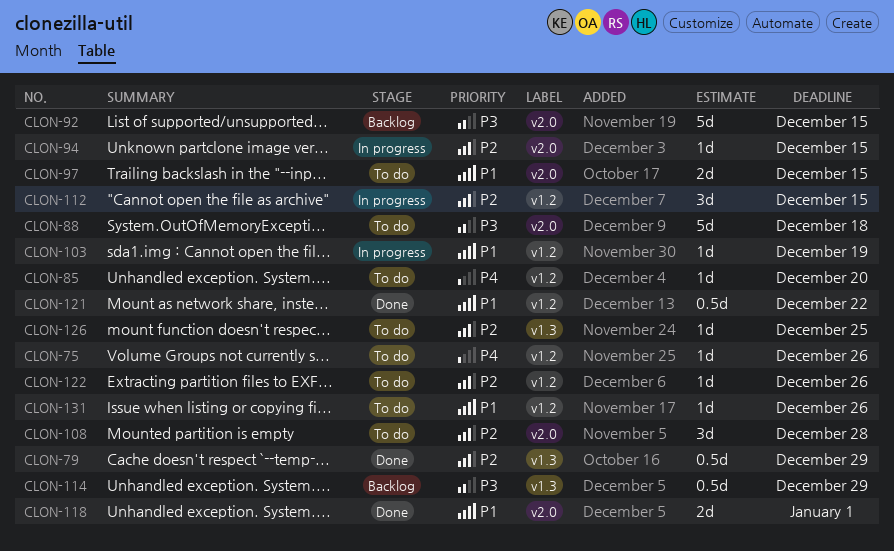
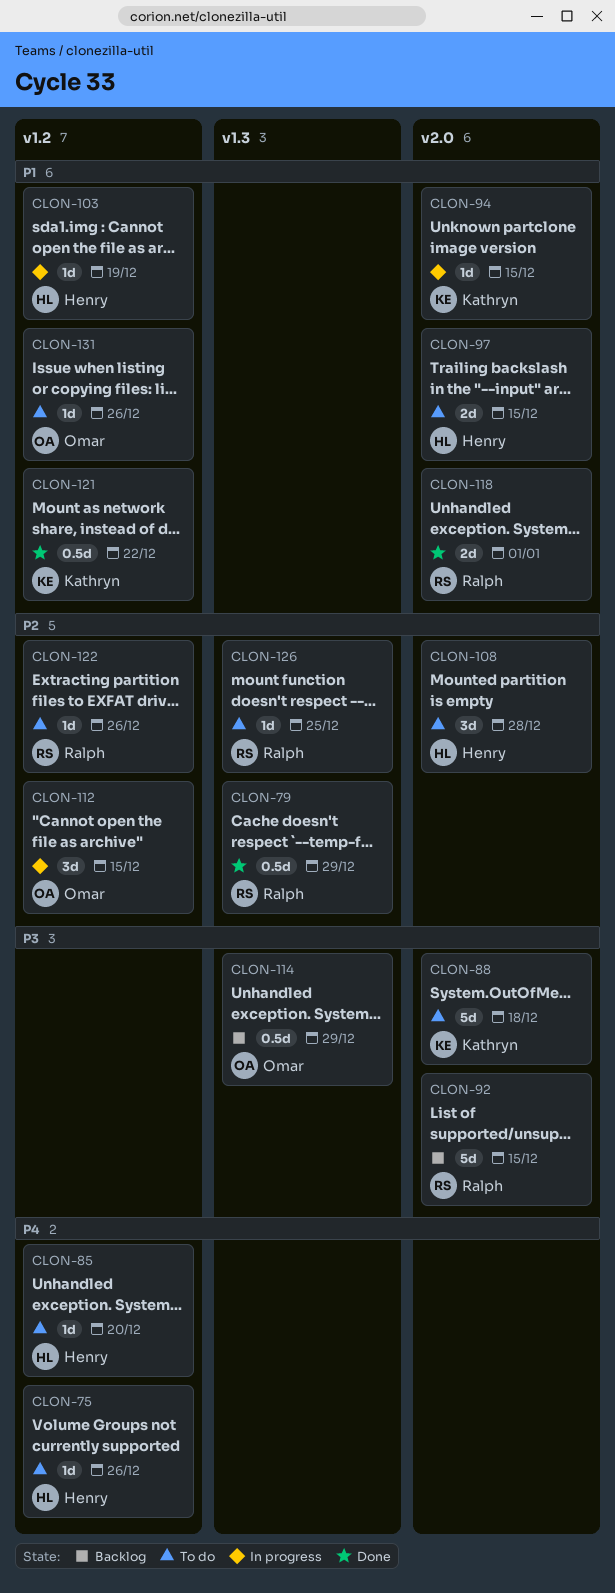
CLON-94, priority: P2 -> P1

